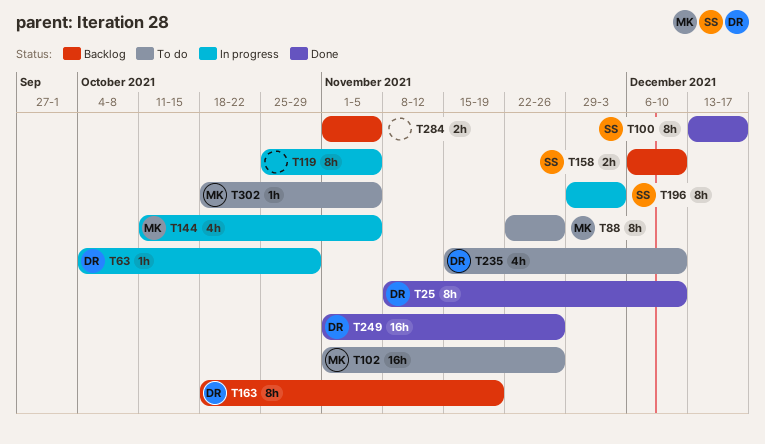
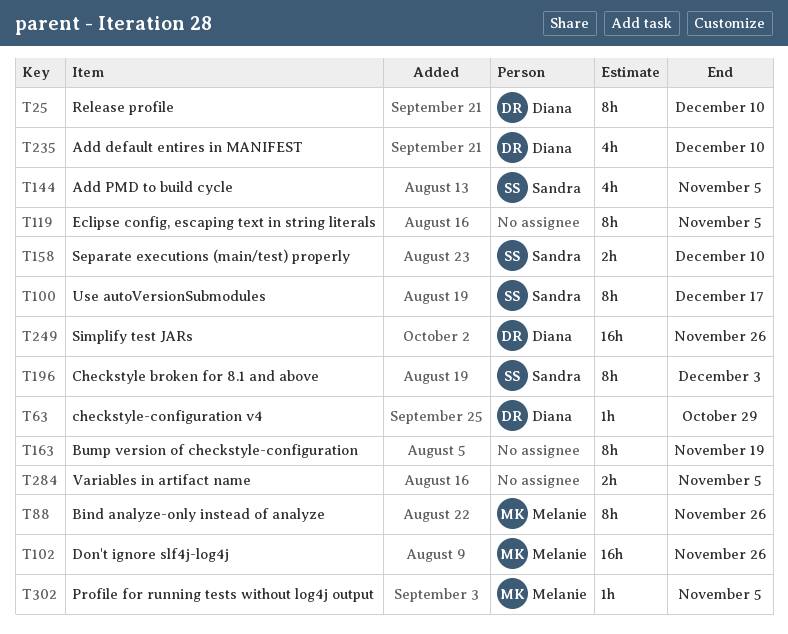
T144, owner: Melanie -> Sandra
T163, owner: Diana -> none

